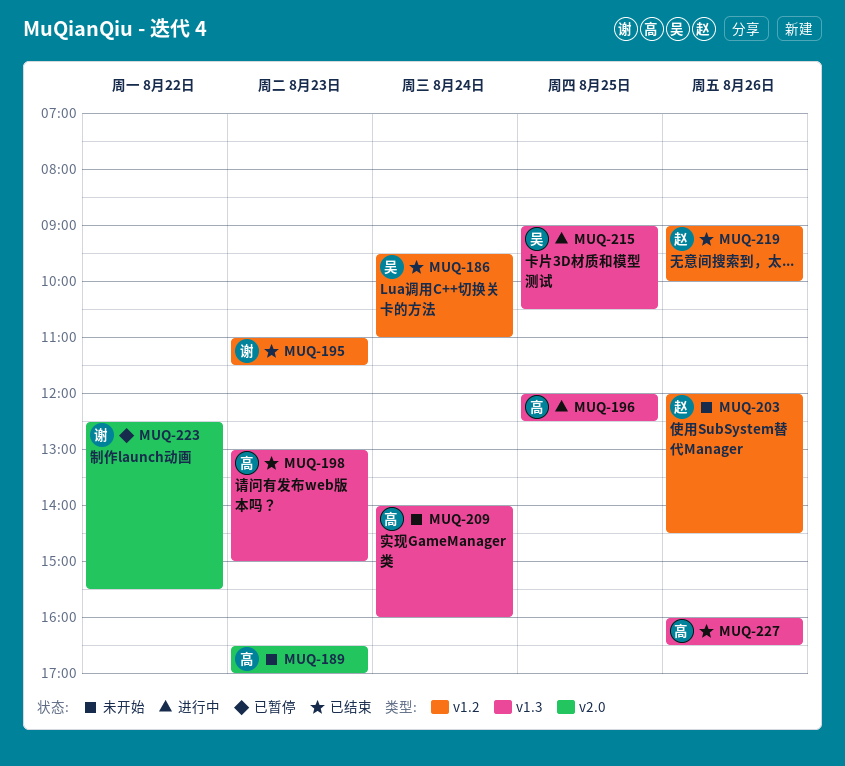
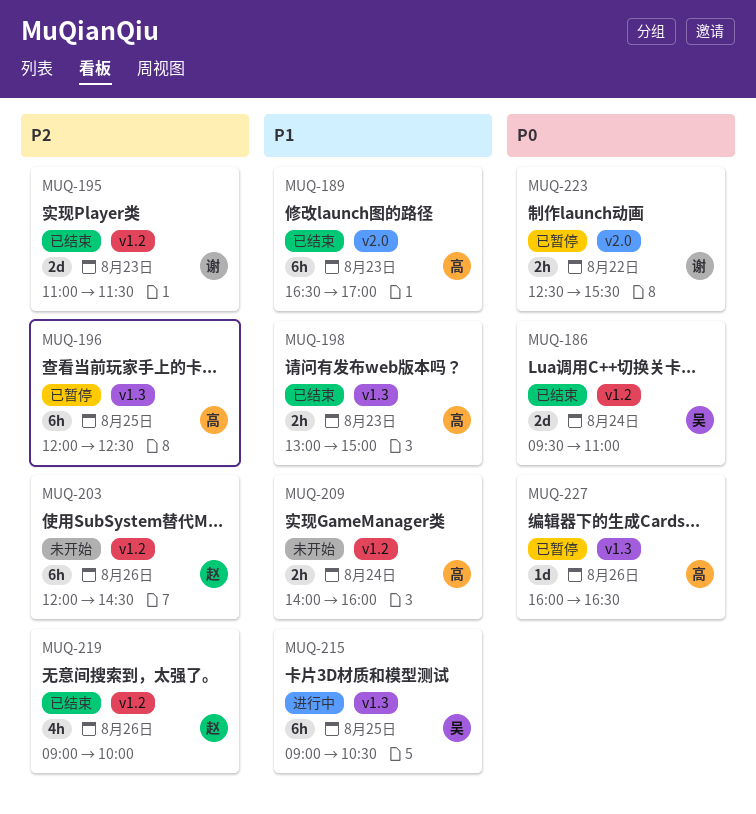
MUQ-189, status: 未开始 -> 已结束
MUQ-196, status: 进行中 -> 已暂停
MUQ-209, label: v1.3 -> v1.2
MUQ-227, status: 已结束 -> 已暂停

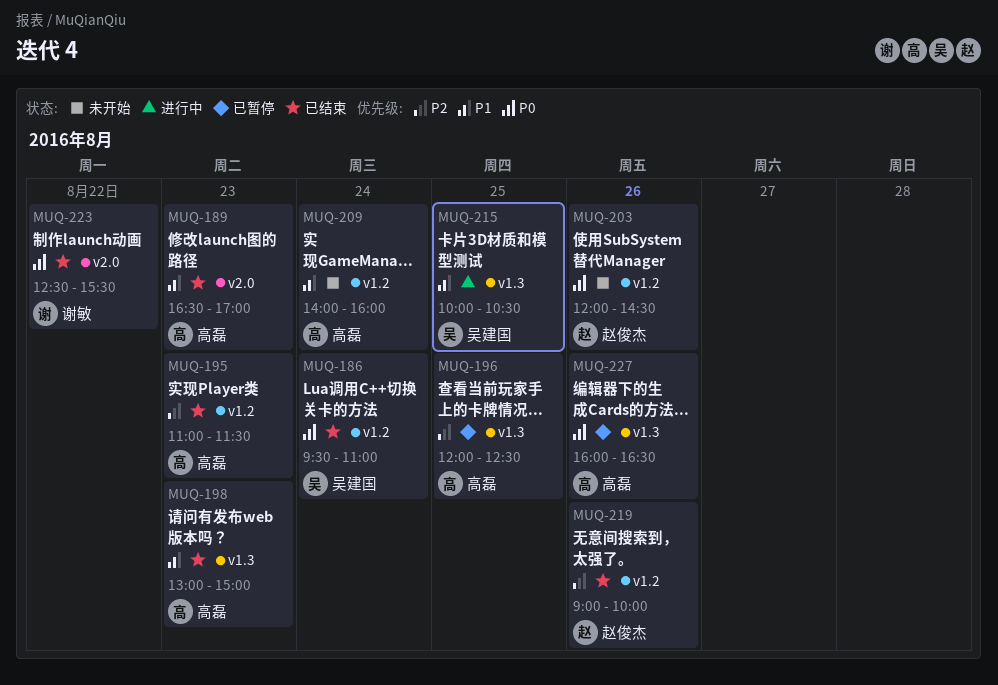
MUQ-195, owner: 谢敏 -> 高磊
MUQ-203, priority: P2 -> P0
MUQ-215, begins: 09:00 -> 10:00
MUQ-223, status: 已暂停 -> 已结束

